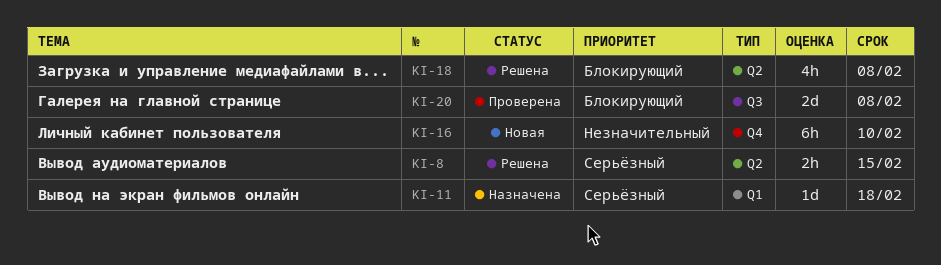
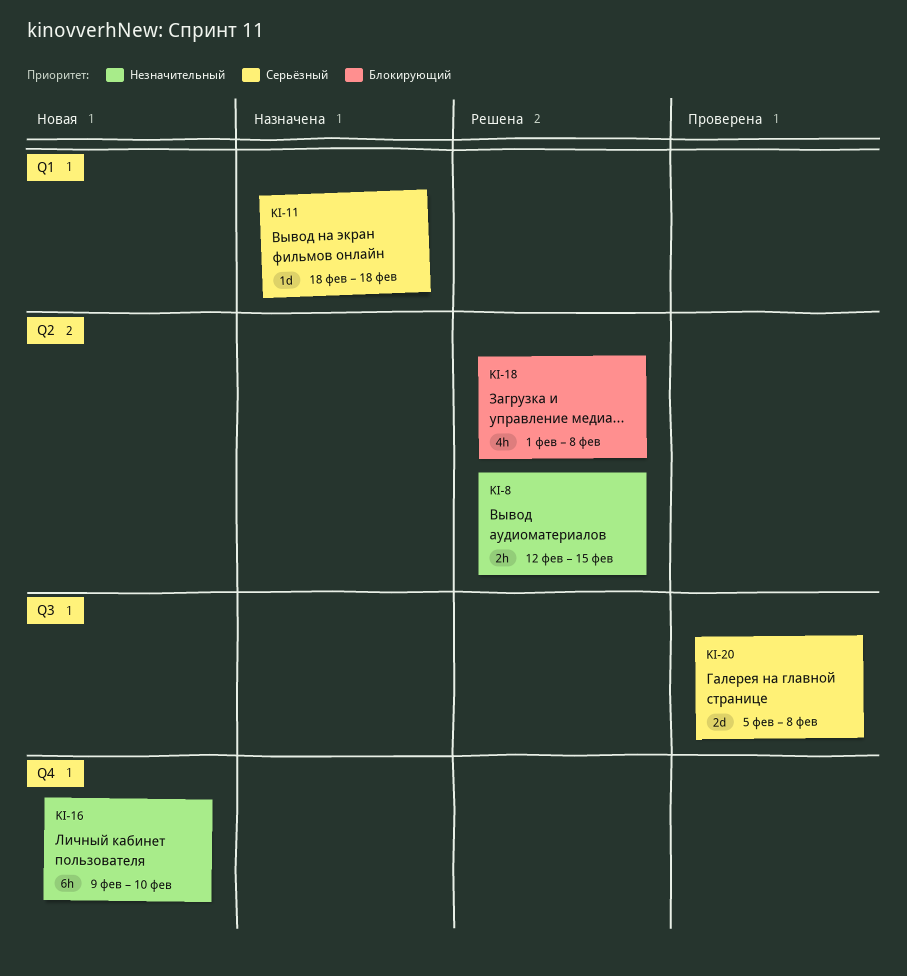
KI-8, priority: Серьёзный -> Незначительный
KI-20, priority: Блокирующий -> Серьёзный

